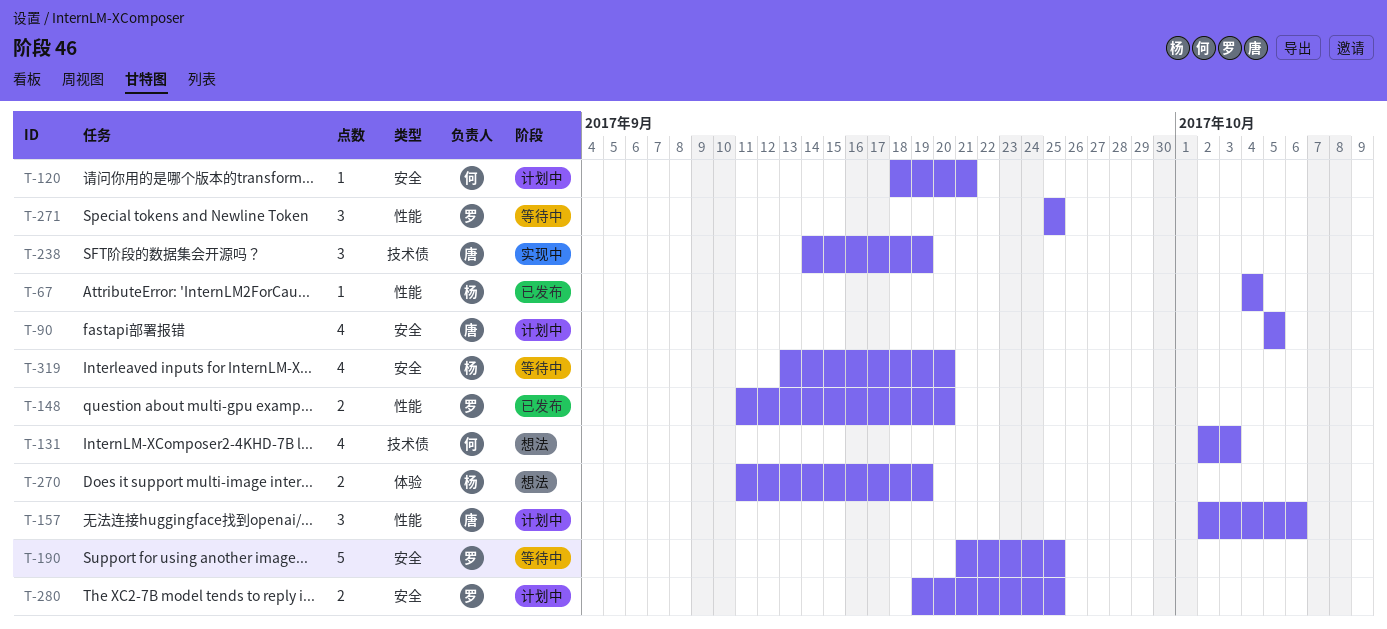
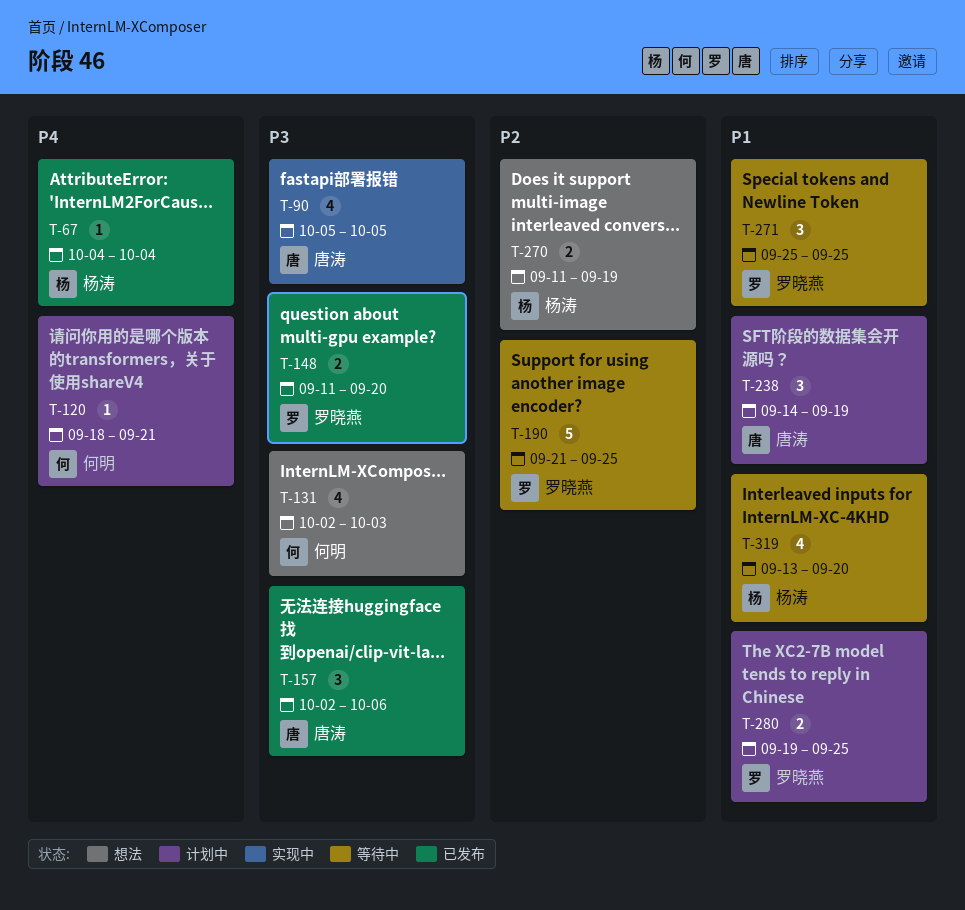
T-90, status: 计划中 -> 实现中
T-157, status: 计划中 -> 已发布
T-238, status: 实现中 -> 计划中

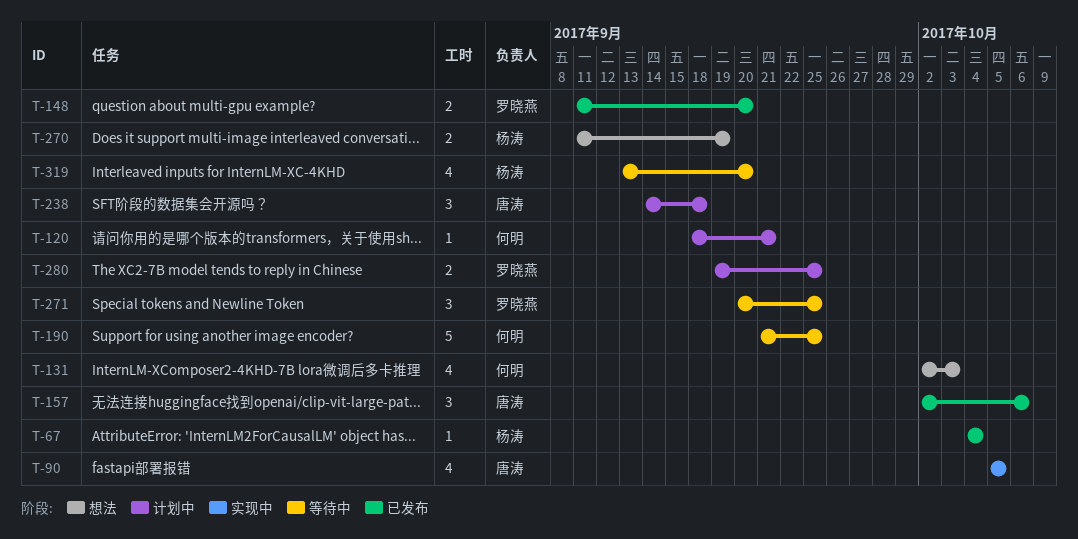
T-190, owner: 罗晓燕 -> 何明
T-238, due: Sep 19 -> Sep 18
T-271, start: Sep 25 -> Sep 20

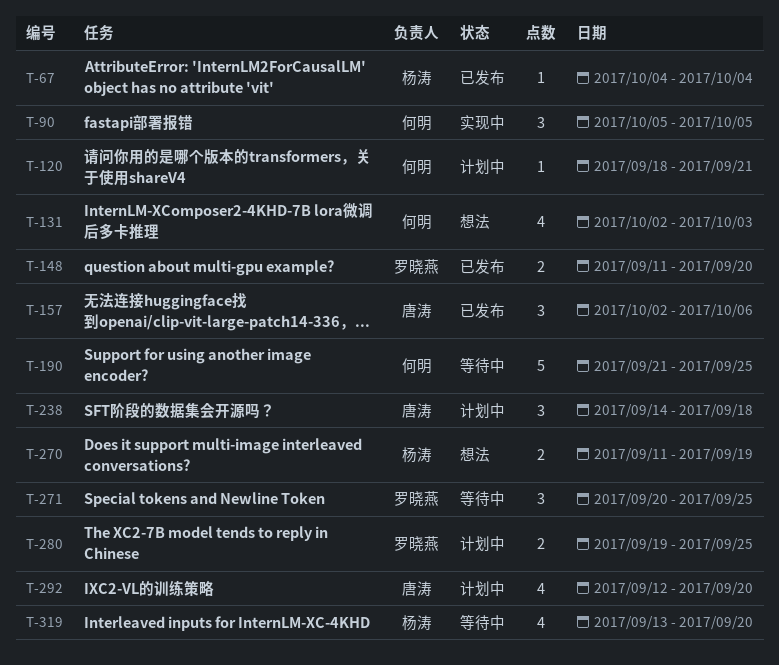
T-90, owner: 唐涛 -> 何明
T-90, estimate: 4 -> 3
T-292: none -> present

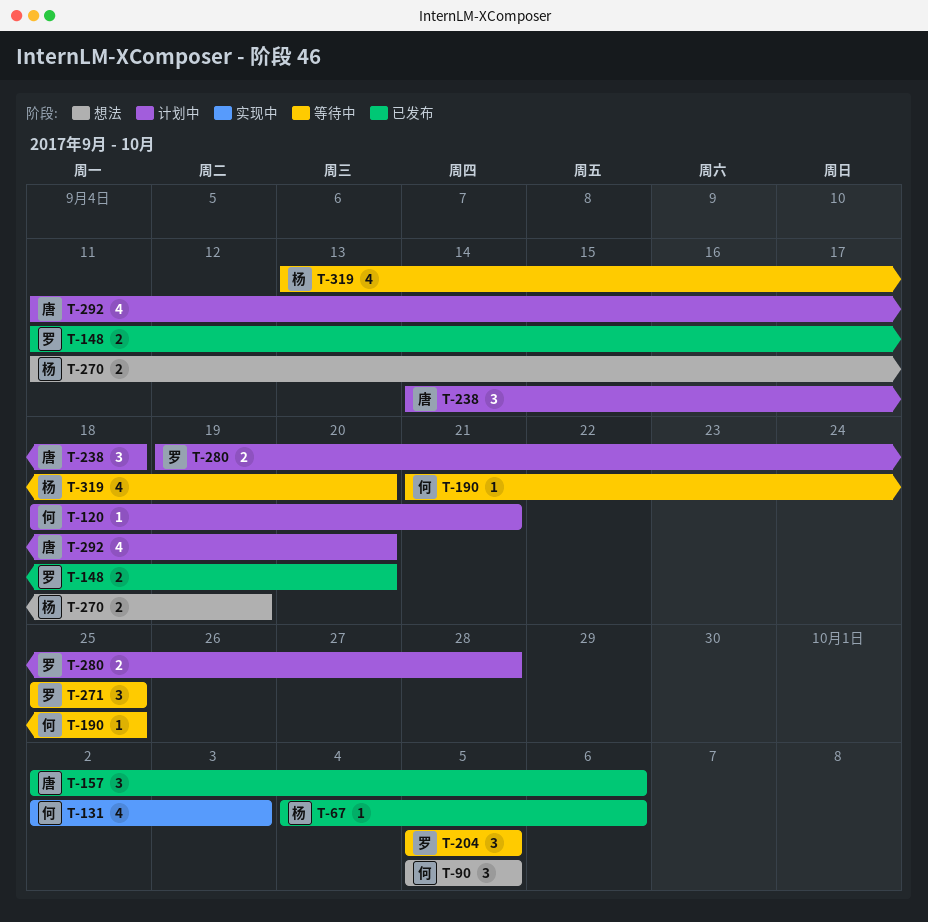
T-67, due: Oct 4 -> Oct 6
T-90, status: 实现中 -> 想法
T-131, status: 想法 -> 实现中
T-190, estimate: 5 -> 1
T-204: none -> present
T-271, start: Sep 20 -> Sep 25
T-280, due: Sep 25 -> Sep 28
T-292, start: Sep 12 -> Sep 11

